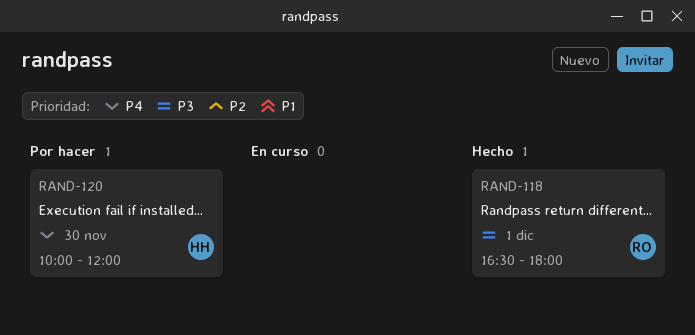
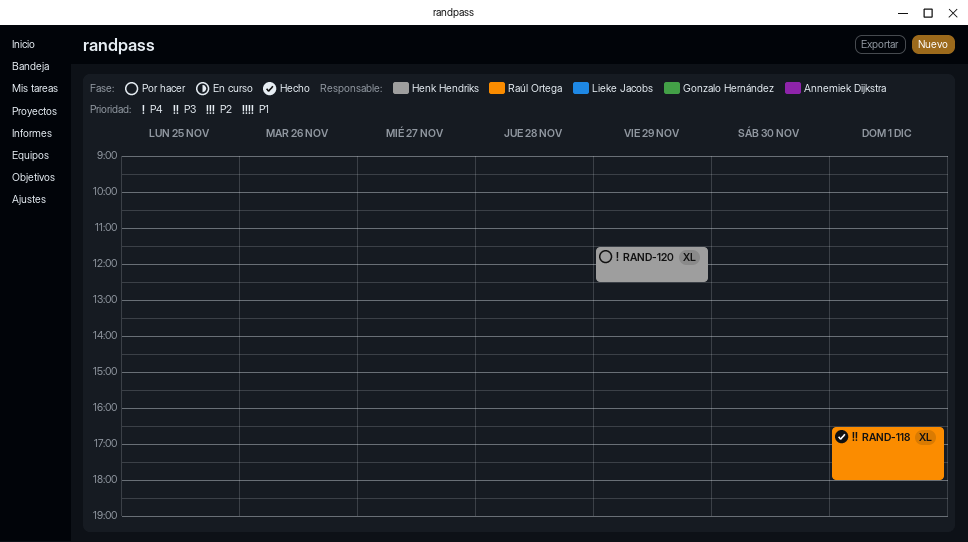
RAND-120, day: Nov 30 -> Nov 29
RAND-120, begins: 10:00 -> 11:30
RAND-120, ends: 12:00 -> 12:30

